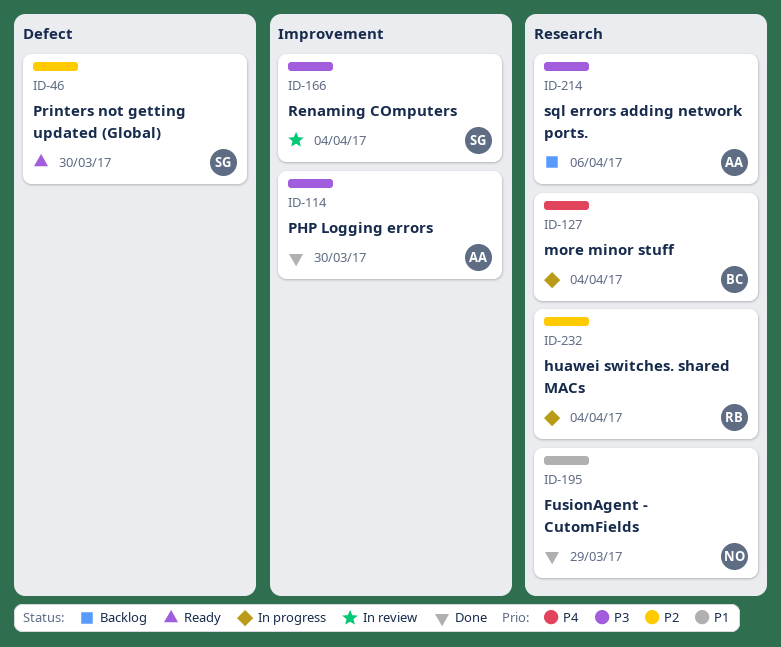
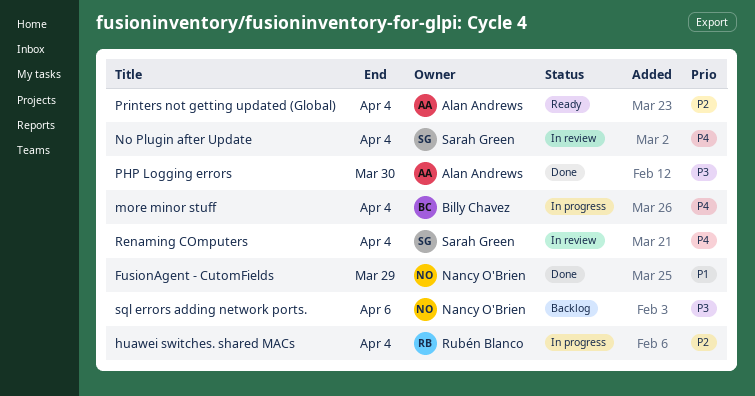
No Plugin after Update: none -> present
Printers not getting updated (Global), owner: Sarah Green -> Alan Andrews
Printers not getting updated (Global), due: Mar 30 -> Apr 4
Renaming COmputers, priority: P3 -> P4
sql errors adding network ports., owner: Alan Andrews -> Nancy O'Brien

